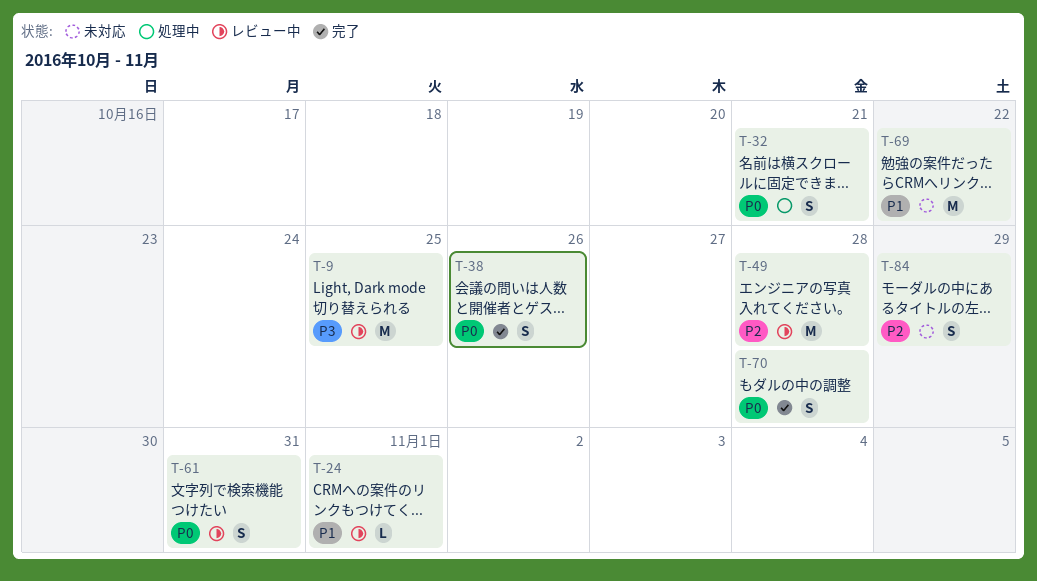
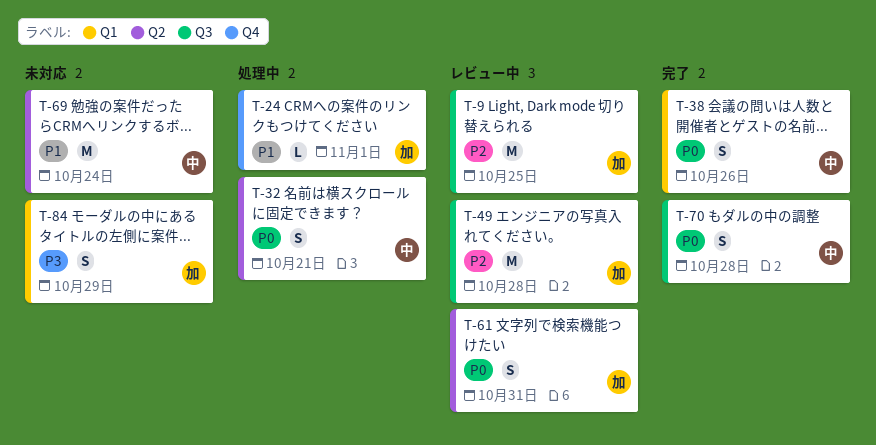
T-9, priority: P3 -> P2
T-24, status: レビュー中 -> 処理中
T-69, due: Oct 22 -> Oct 24
T-84, priority: P2 -> P3

